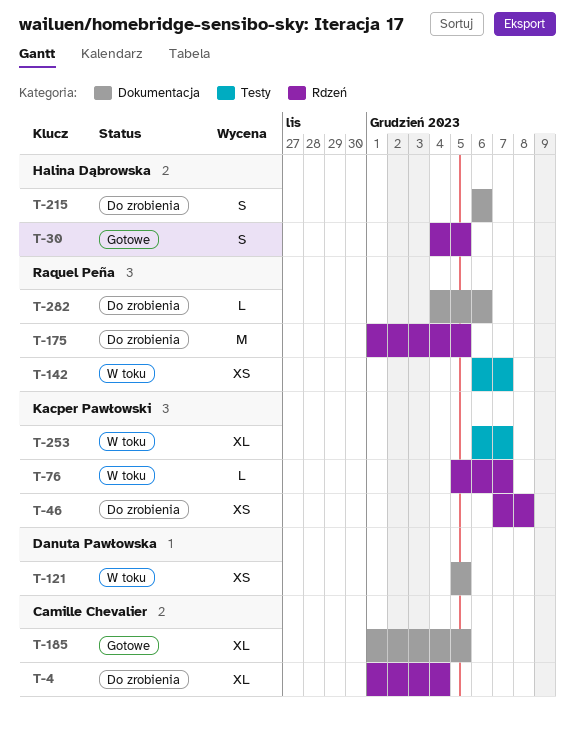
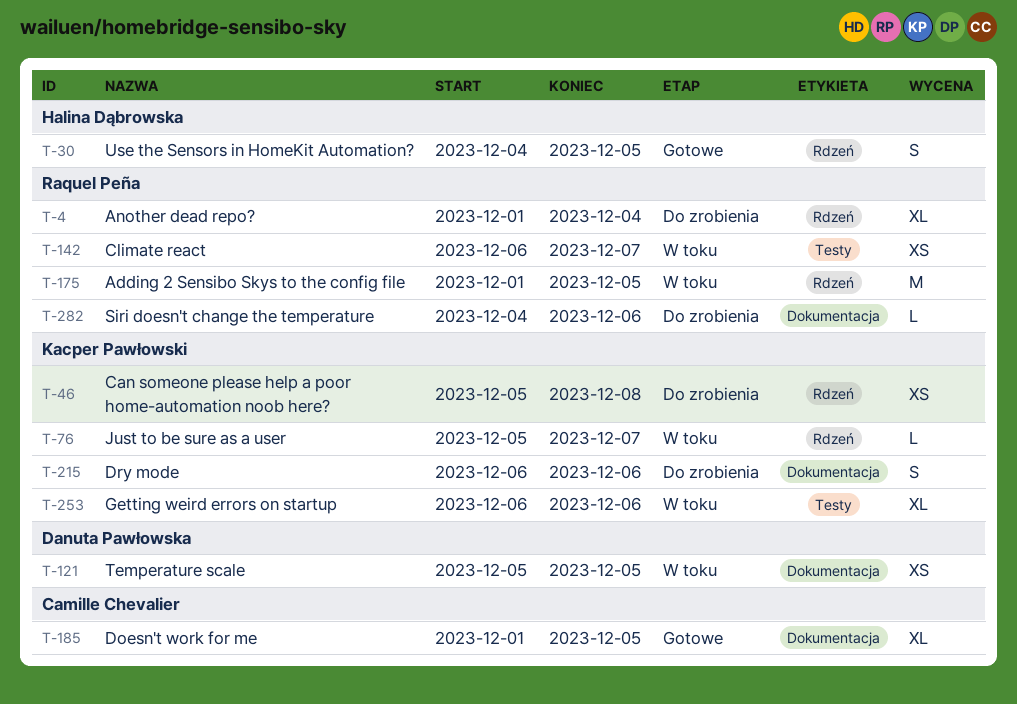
T-4, owner: Camille Chevalier -> Raquel Peña
T-46, start: Dec 7 -> Dec 5
T-175, status: Do zrobienia -> W toku
T-215, owner: Halina Dąbrowska -> Kacper Pawłowski
T-253, due: Dec 7 -> Dec 6

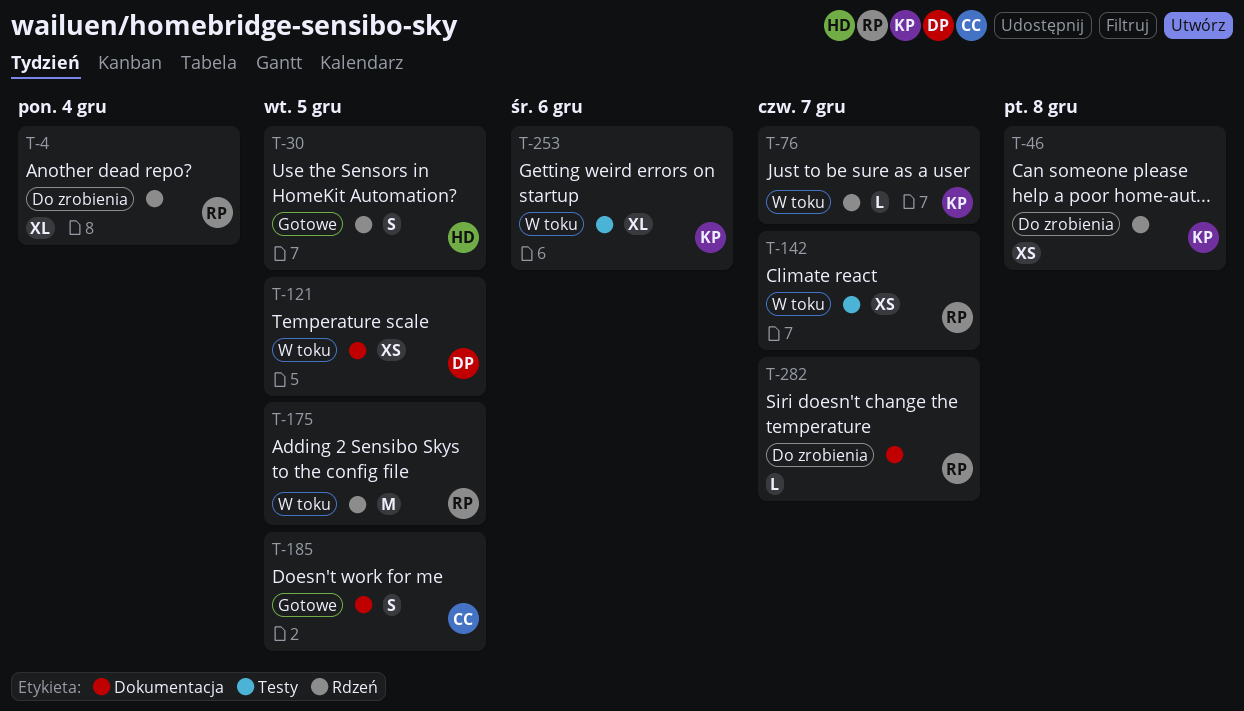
T-185, estimate: XL -> S
T-215: present -> none
T-282, due: Dec 6 -> Dec 7

